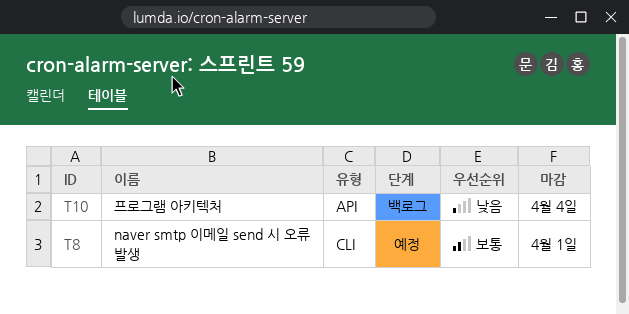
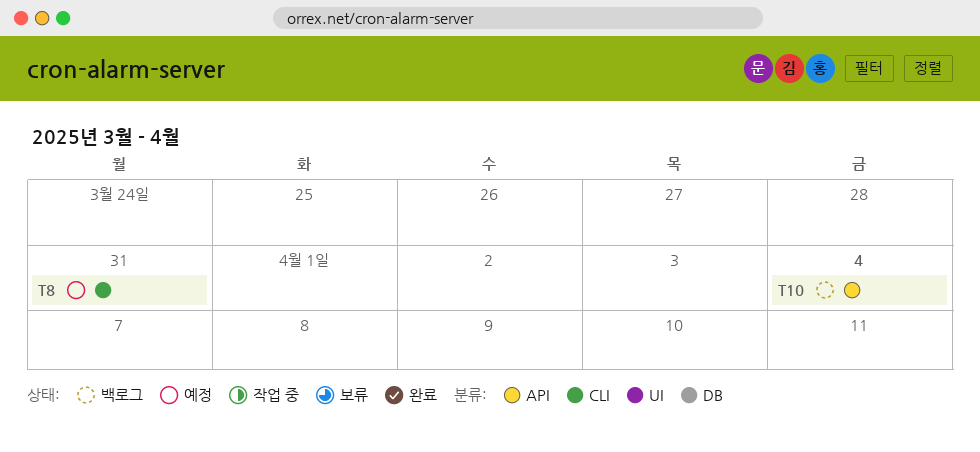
T8, due: Apr 1 -> Mar 31

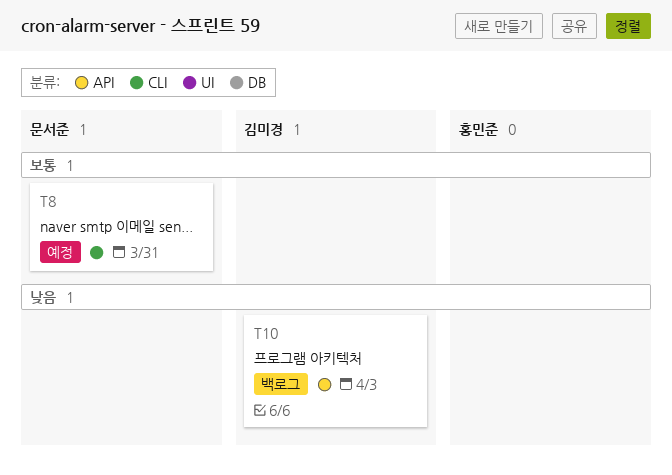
T10, due: Apr 4 -> Apr 3

